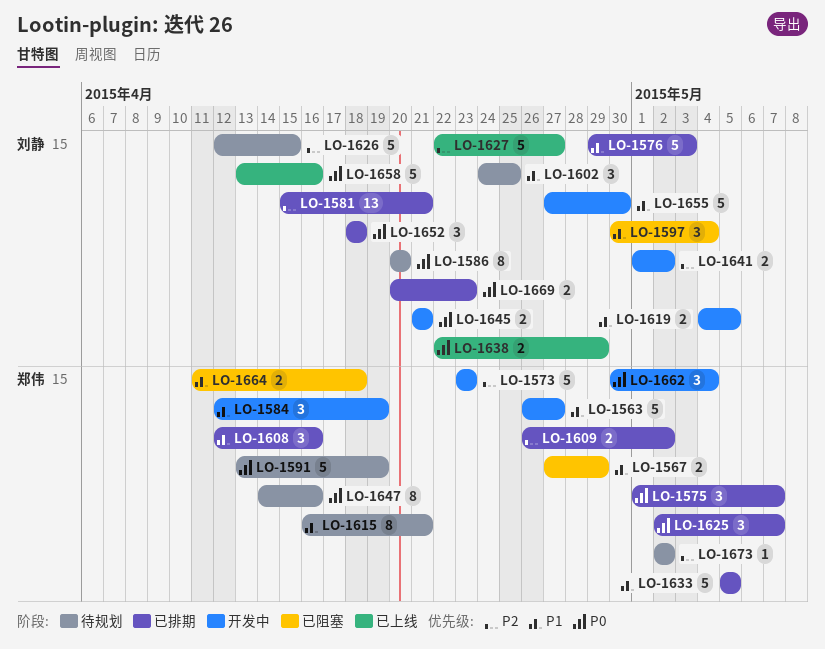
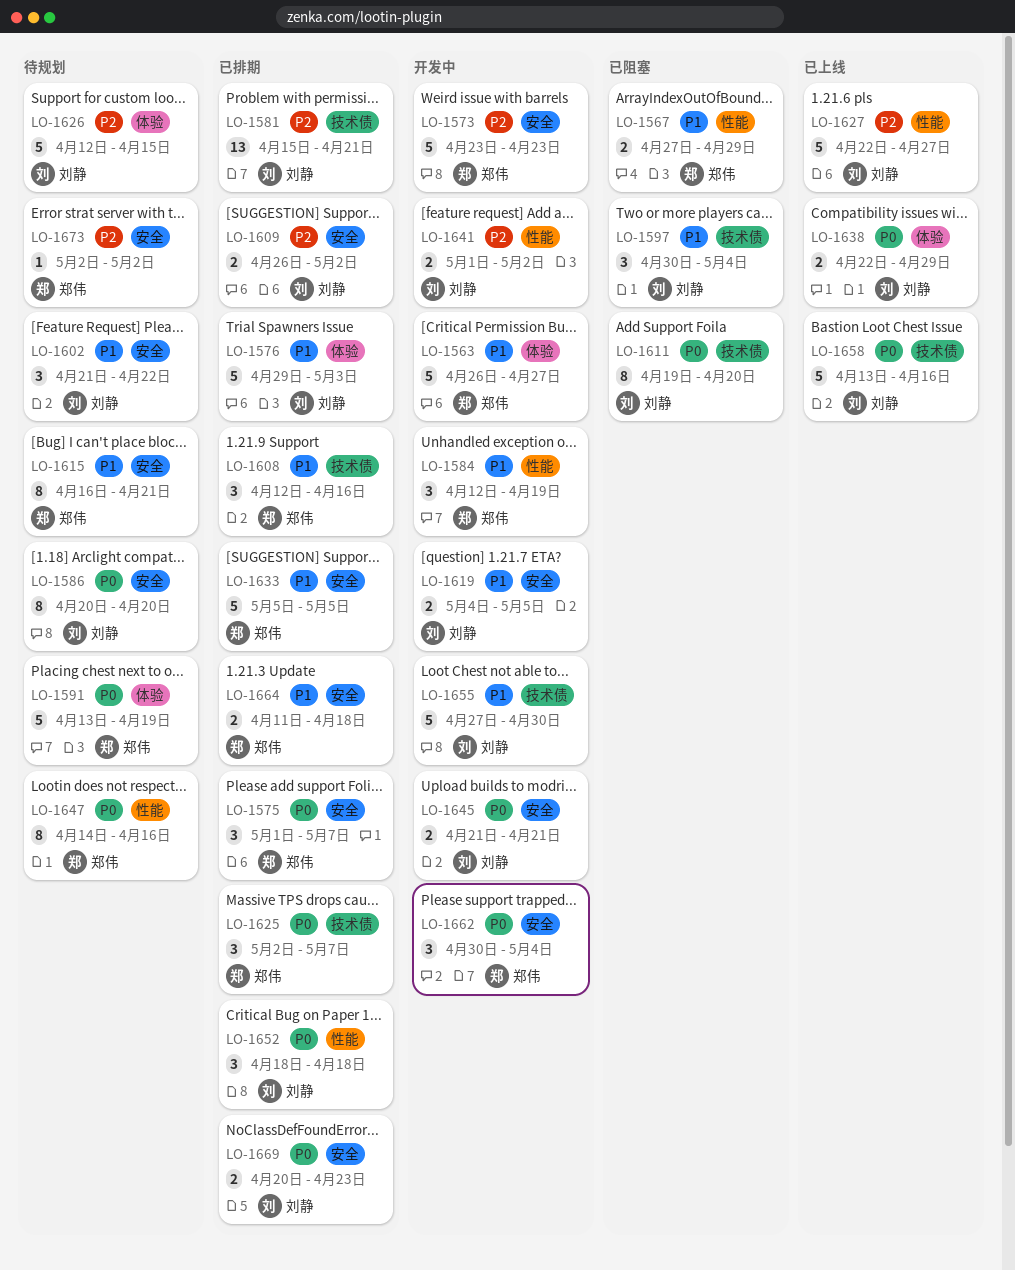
LO-1602, start: Apr 24 -> Apr 21
LO-1602, due: Apr 25 -> Apr 22
LO-1609, owner: 郑伟 -> 刘静
LO-1611: none -> present
LO-1664, status: 已阻塞 -> 已排期

